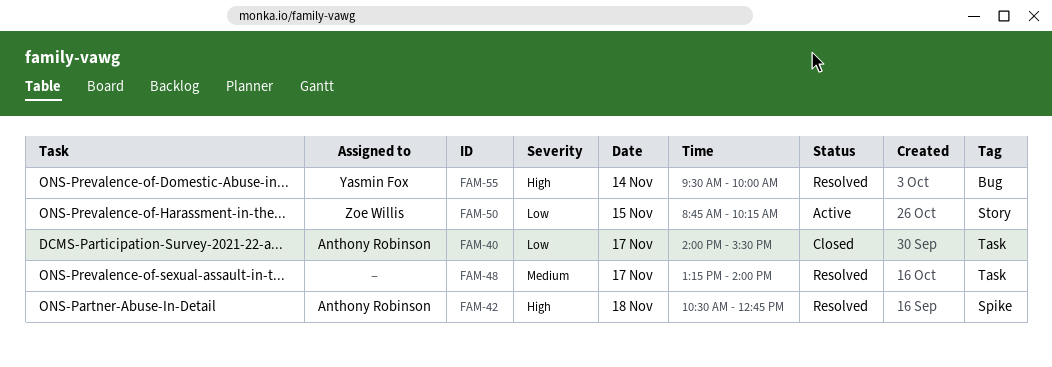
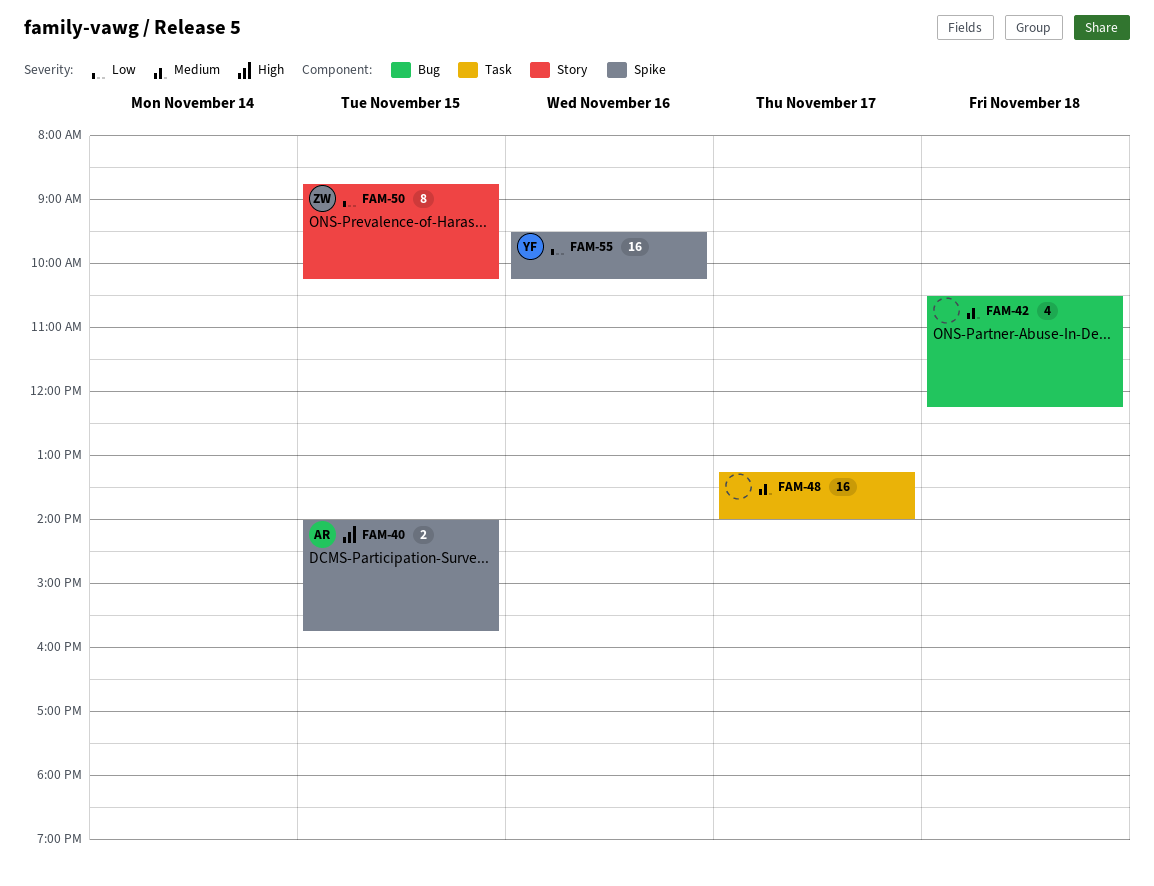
FAM-40, priority: Low -> High
FAM-40, label: Task -> Spike
FAM-40, day: Nov 17 -> Nov 15
FAM-40, ends: 15:30 -> 15:45
FAM-42, owner: Anthony Robinson -> none
FAM-42, priority: High -> Medium
FAM-42, label: Spike -> Bug
FAM-42, ends: 12:45 -> 12:15
FAM-55, priority: High -> Low
FAM-55, label: Bug -> Spike
FAM-55, day: Nov 14 -> Nov 16
FAM-55, ends: 10:00 -> 10:15

